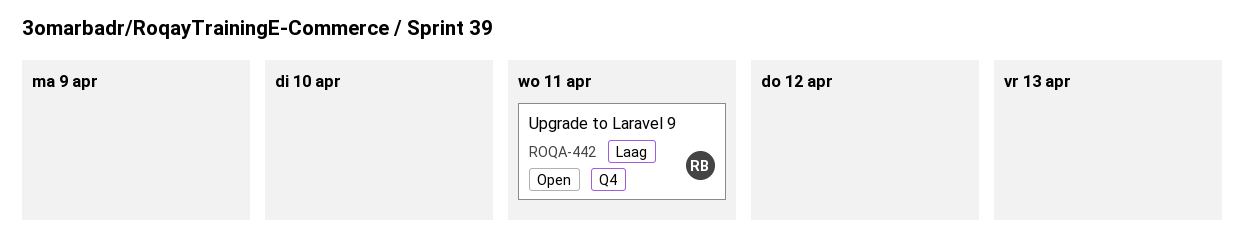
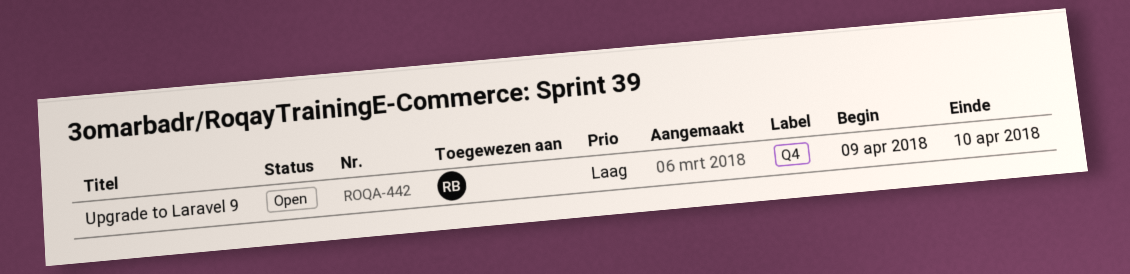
ROQA-442, due: Apr 11 -> Apr 10

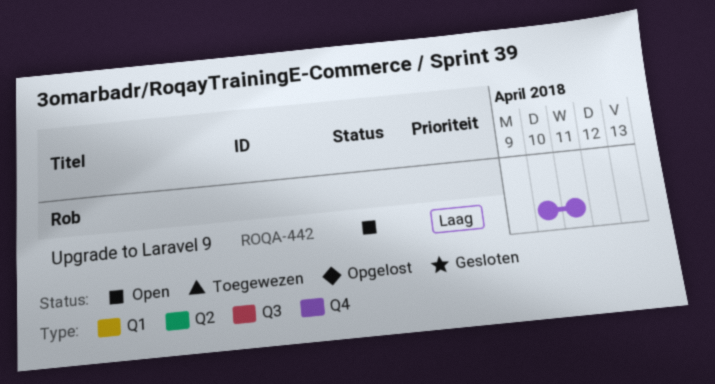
ROQA-442, start: Apr 9 -> Apr 10
ROQA-442, due: Apr 10 -> Apr 11

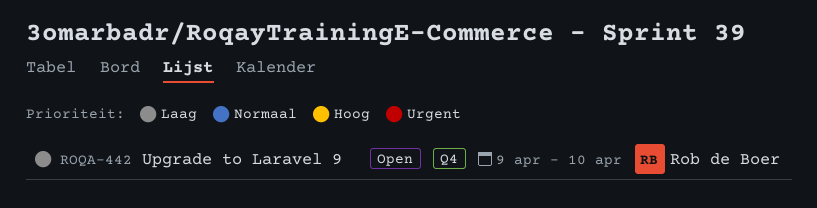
ROQA-442, start: Apr 10 -> Apr 9
ROQA-442, due: Apr 11 -> Apr 10

